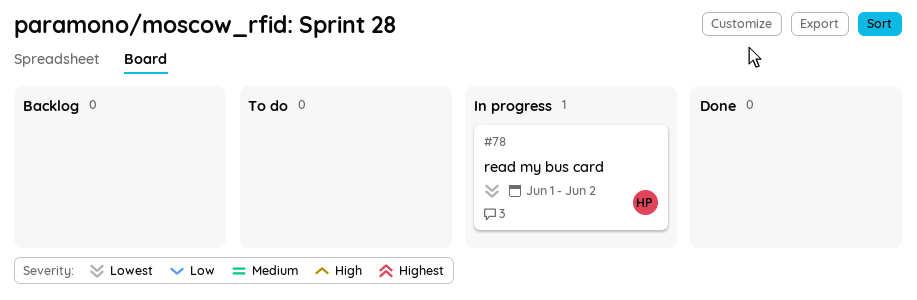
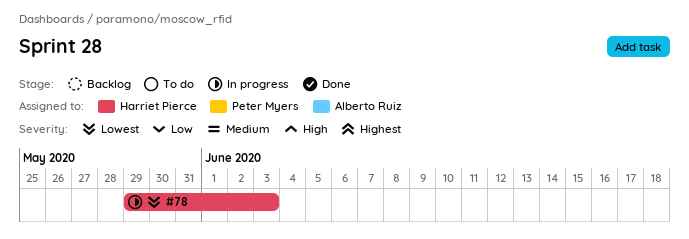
#78, start: Jun 1 -> May 29
#78, due: Jun 2 -> Jun 3

